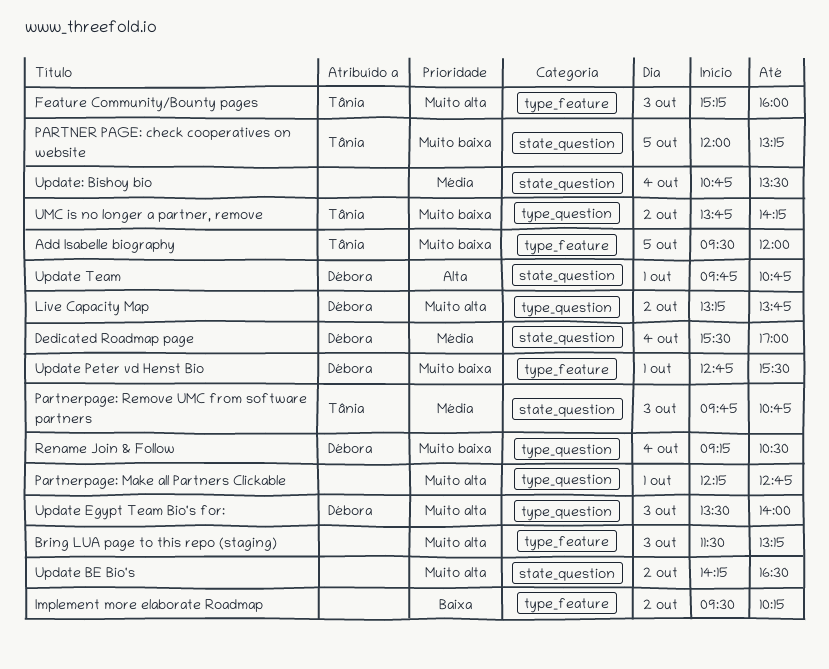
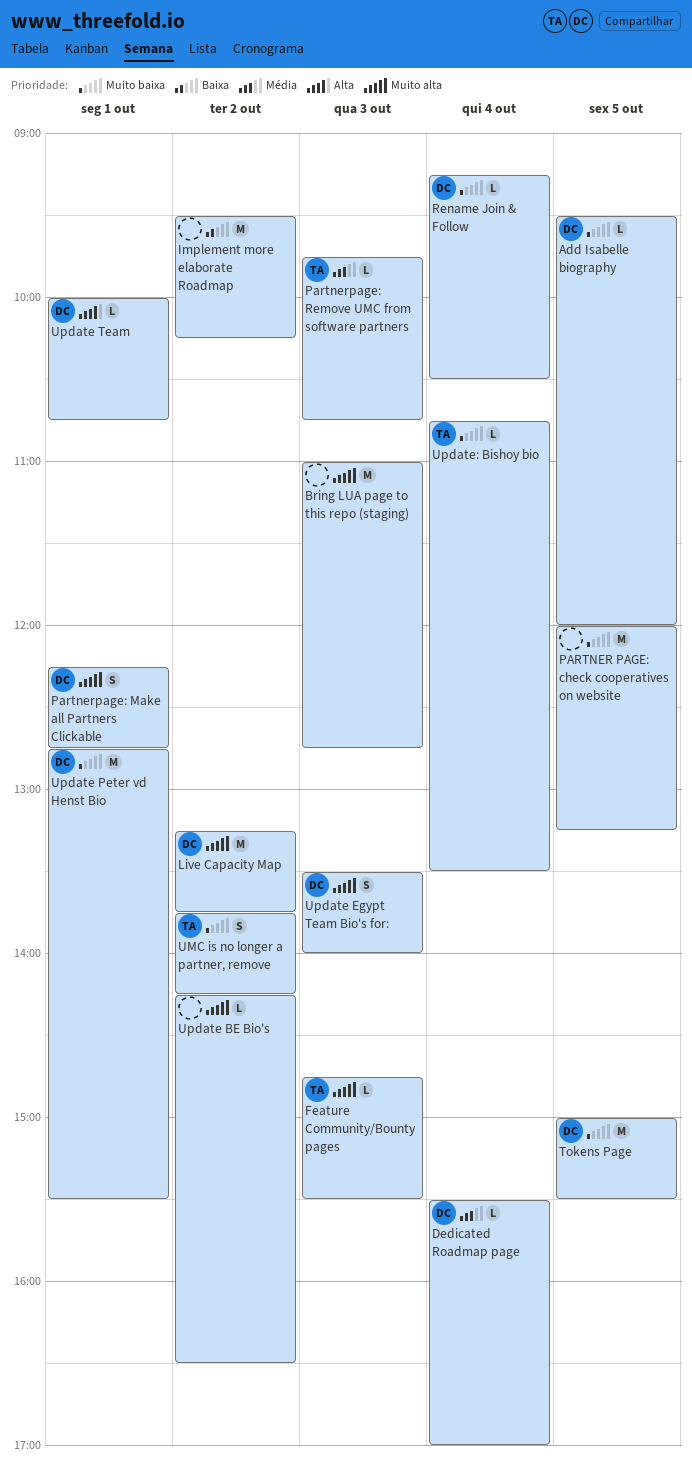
Add Isabelle biography, owner: Tânia -> Débora
Bring LUA page to this repo (staging), begins: 11:30 -> 11:00
Bring LUA page to this repo (staging), ends: 13:15 -> 12:45
Feature Community/Bounty pages, begins: 15:15 -> 14:45
Feature Community/Bounty pages, ends: 16:00 -> 15:30
PARTNER PAGE: check cooperatives on website, owner: Tânia -> none
Partnerpage: Make all Partners Clickable, owner: none -> Débora
Tokens Page: none -> present
Update Team, begins: 09:45 -> 10:00
Update: Bishoy bio, owner: none -> Tânia
Update: Bishoy bio, priority: Média -> Muito baixa

